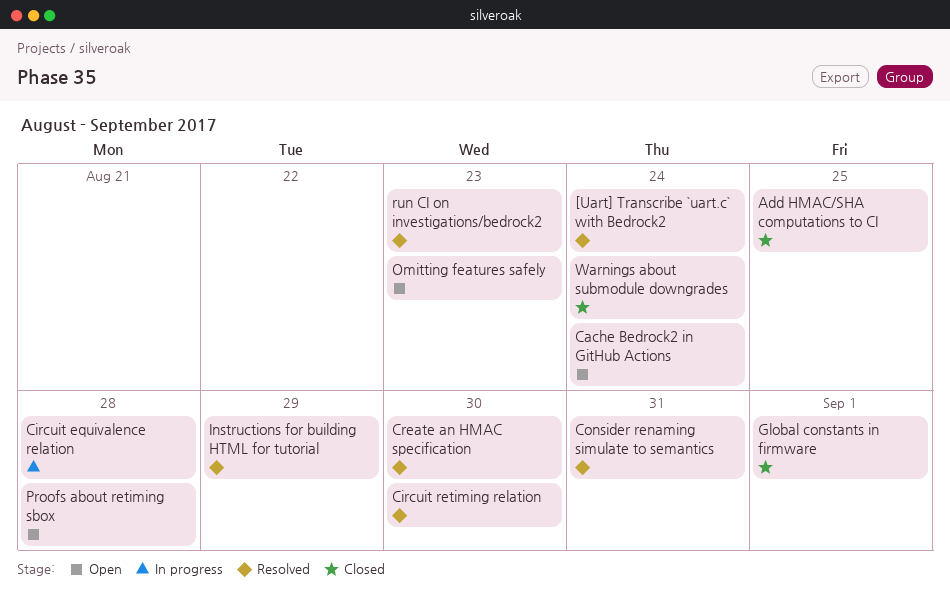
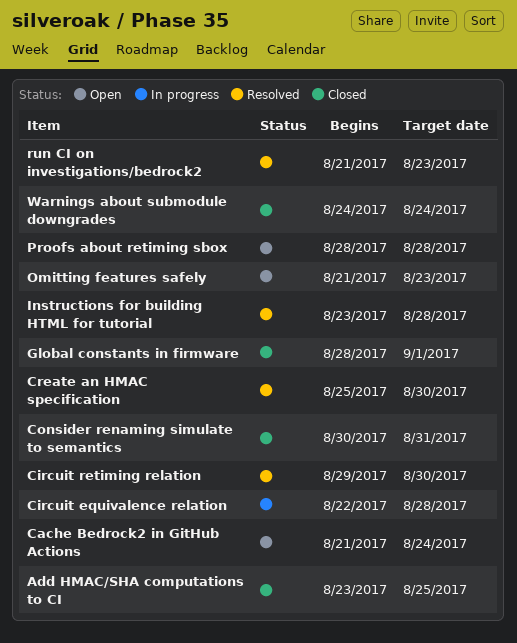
[Uart] Transcribe `uart.c` with Bedrock2: present -> none
Consider renaming simulate to semantics, status: Resolved -> Closed
Instructions for building HTML for tutorial, due: Aug 29 -> Aug 28

